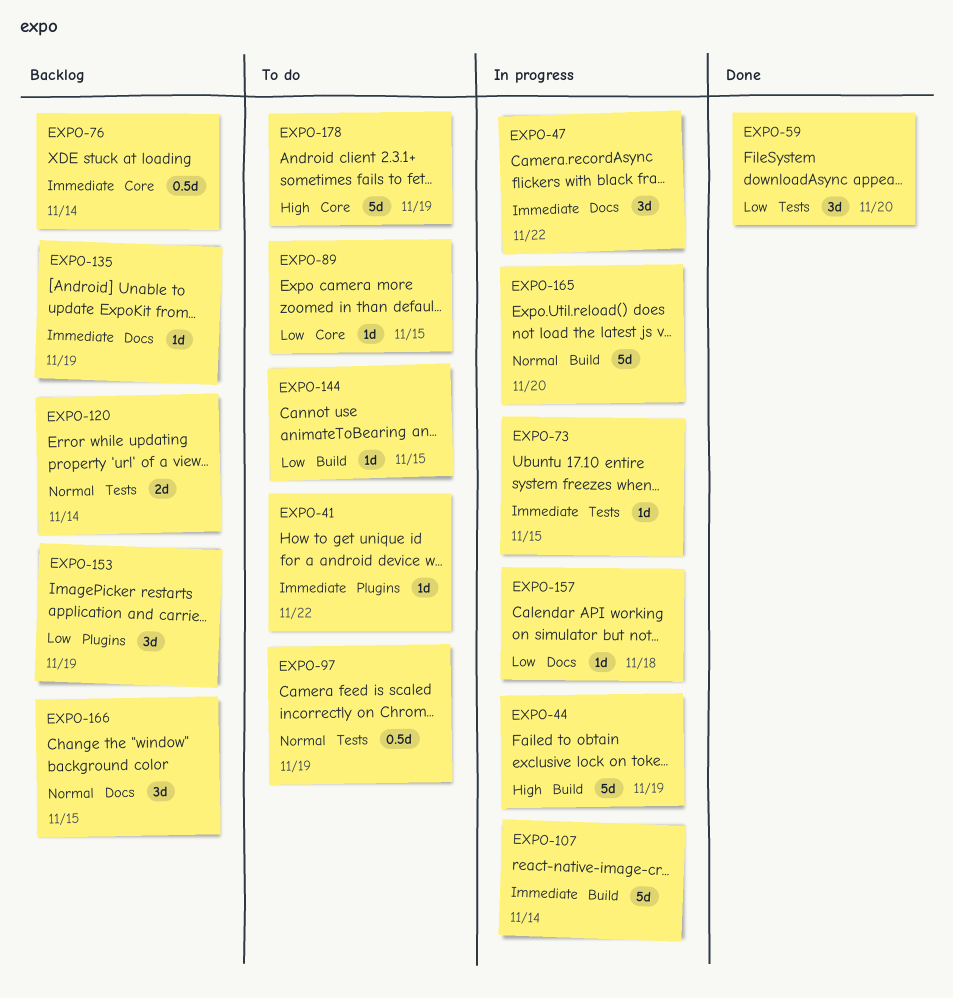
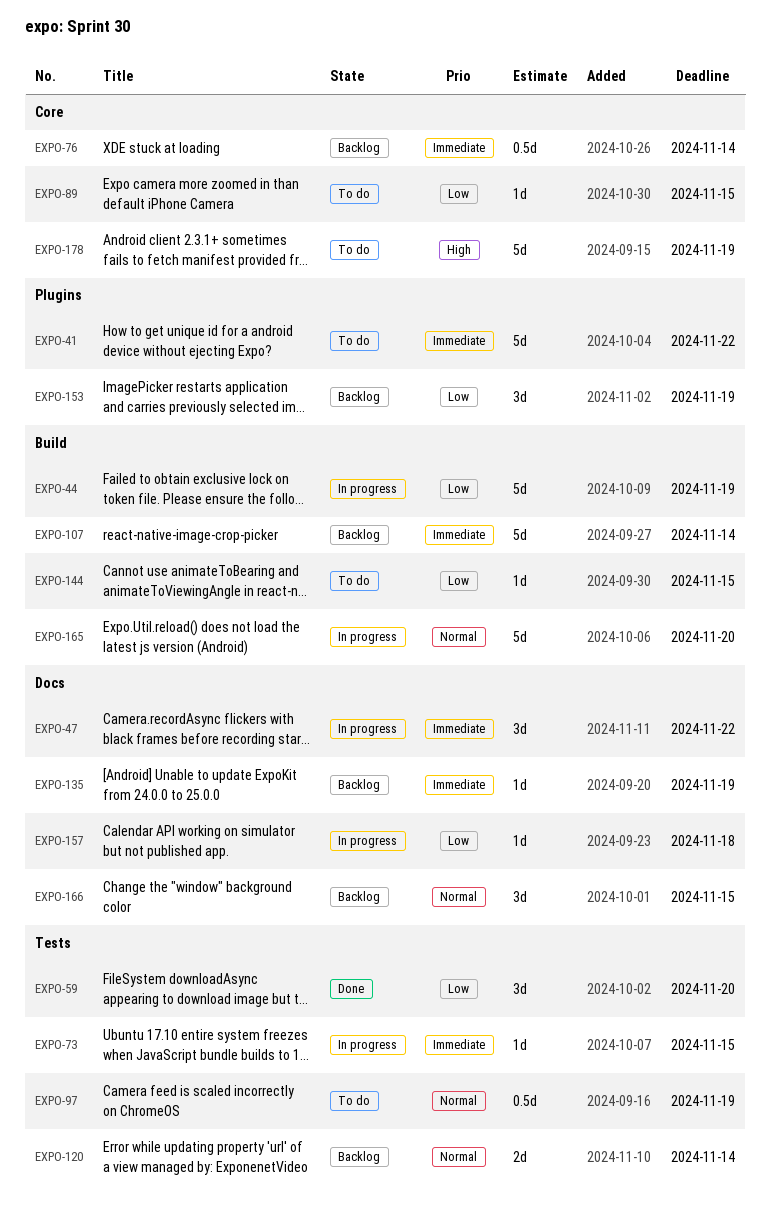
EXPO-41, estimate: 1d -> 5d
EXPO-44, priority: High -> Low
EXPO-107, status: In progress -> Backlog

